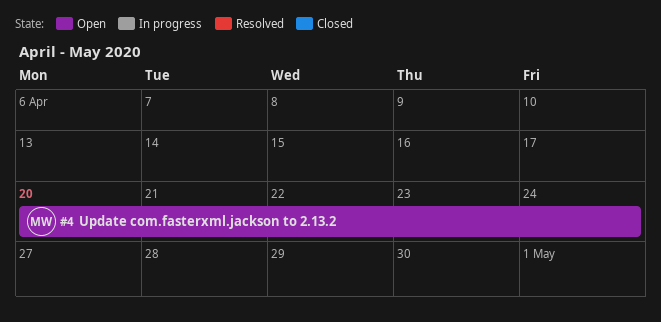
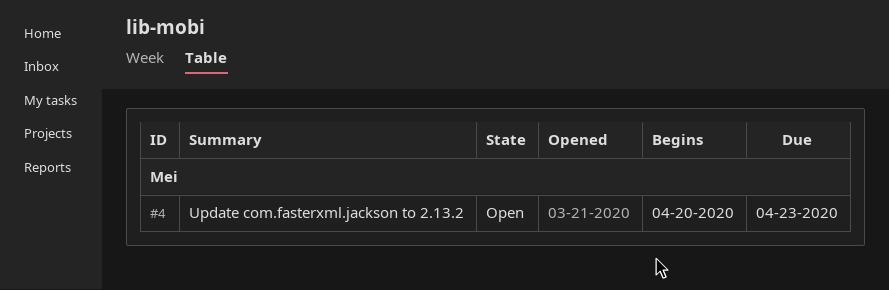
#4, due: Apr 24 -> Apr 23

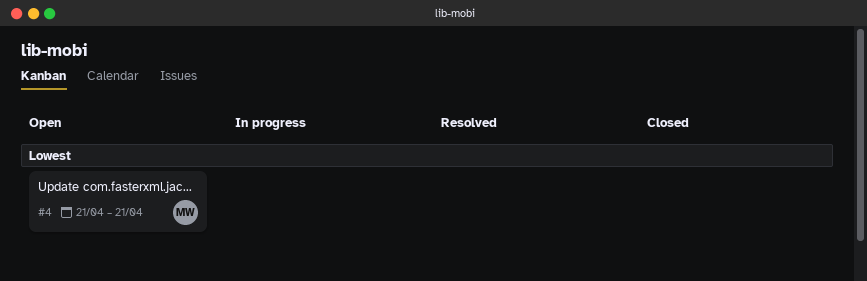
#4, start: Apr 20 -> Apr 21
#4, due: Apr 23 -> Apr 21

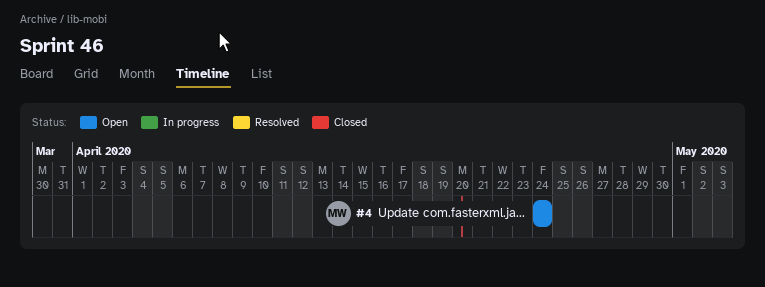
#4, start: Apr 21 -> Apr 24
#4, due: Apr 21 -> Apr 24

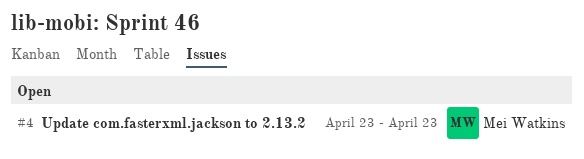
#4, start: Apr 24 -> Apr 23
#4, due: Apr 24 -> Apr 23

